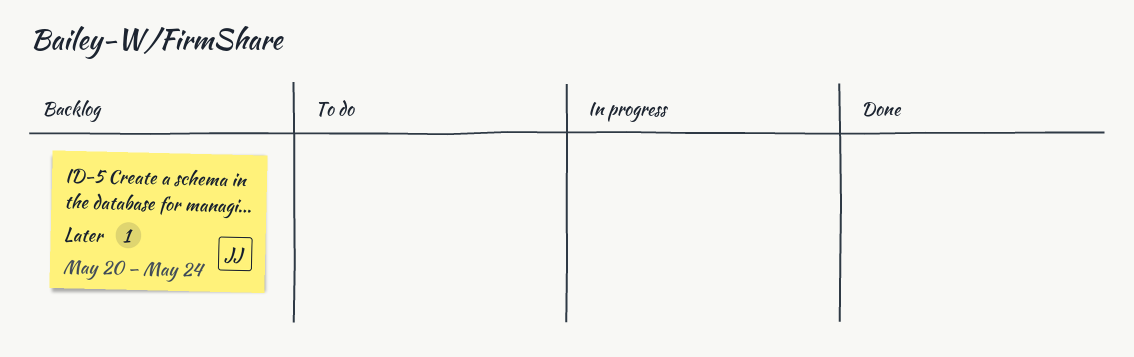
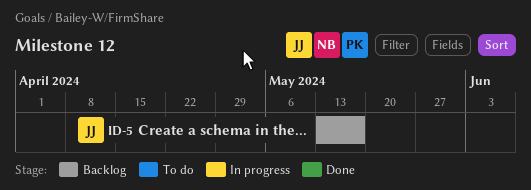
ID-5, start: May 20 -> May 13
ID-5, due: May 24 -> May 17

